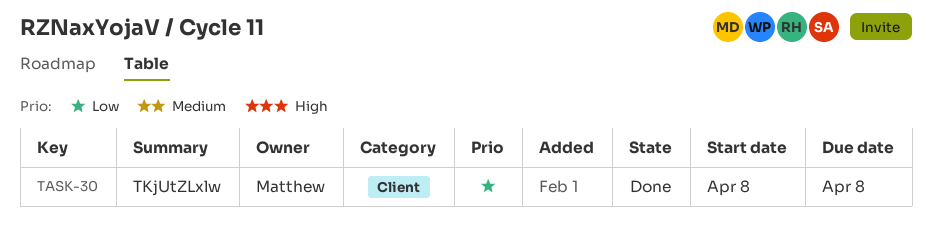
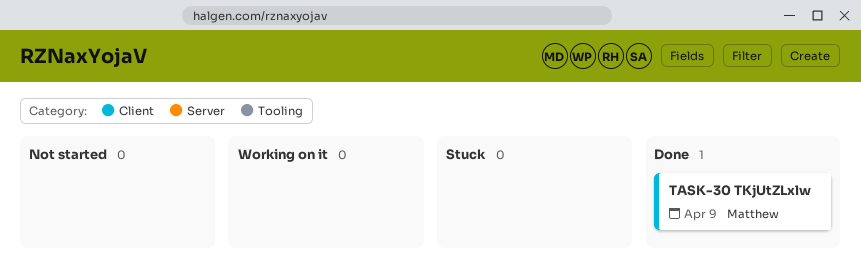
TASK-30, due: Apr 8 -> Apr 9

